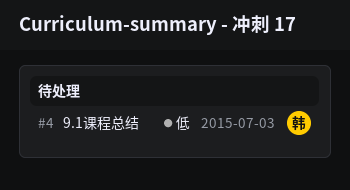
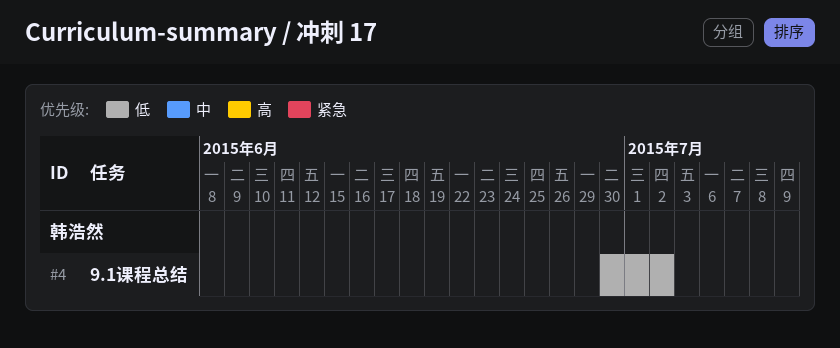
#4, due: Jul 3 -> Jul 2

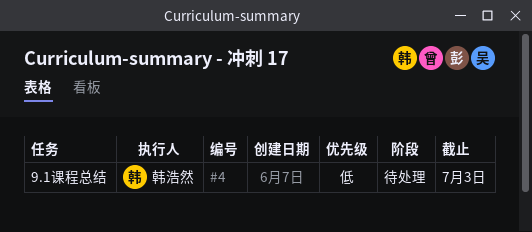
#4, due: Jul 2 -> Jul 3

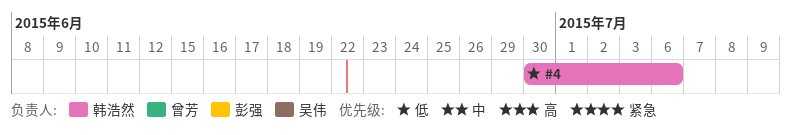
#4, due: Jul 3 -> Jul 6

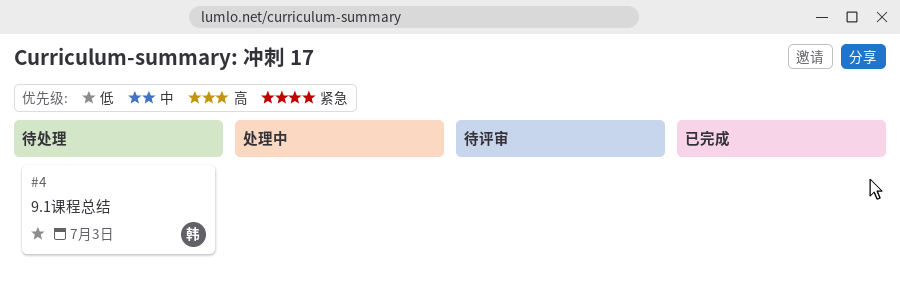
#4, due: Jul 6 -> Jul 3

